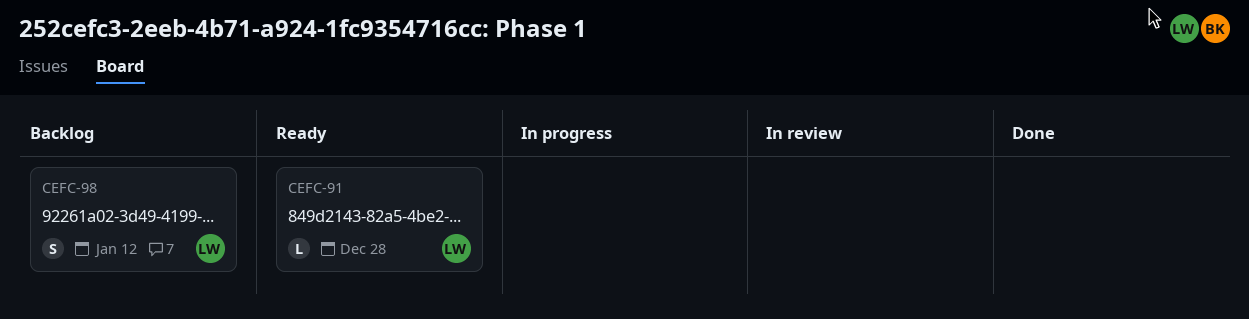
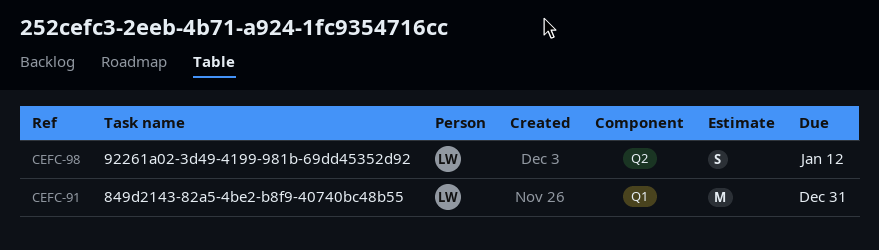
CEFC-91, estimate: L -> M
CEFC-91, due: Dec 28 -> Dec 31

